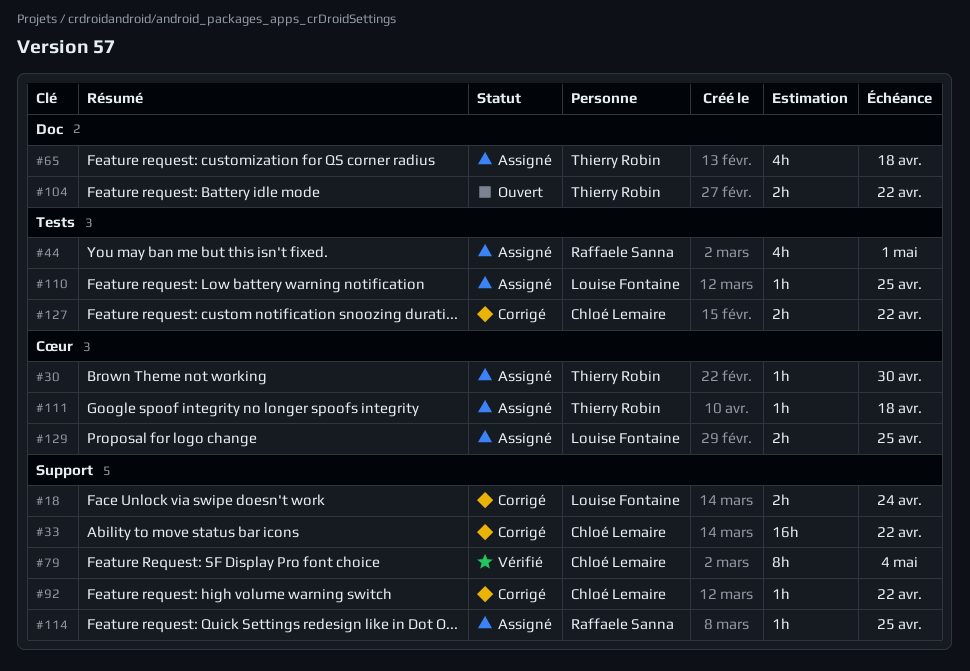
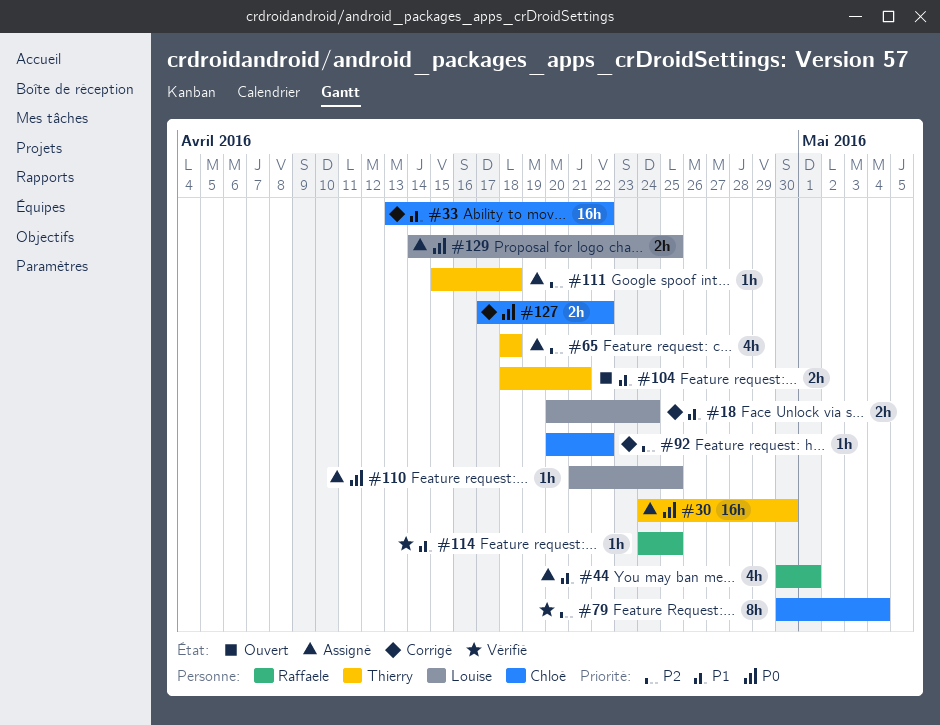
#30, estimate: 1h -> 16h
#104, due: Apr 22 -> Apr 21
#114, status: Assigné -> Vérifié

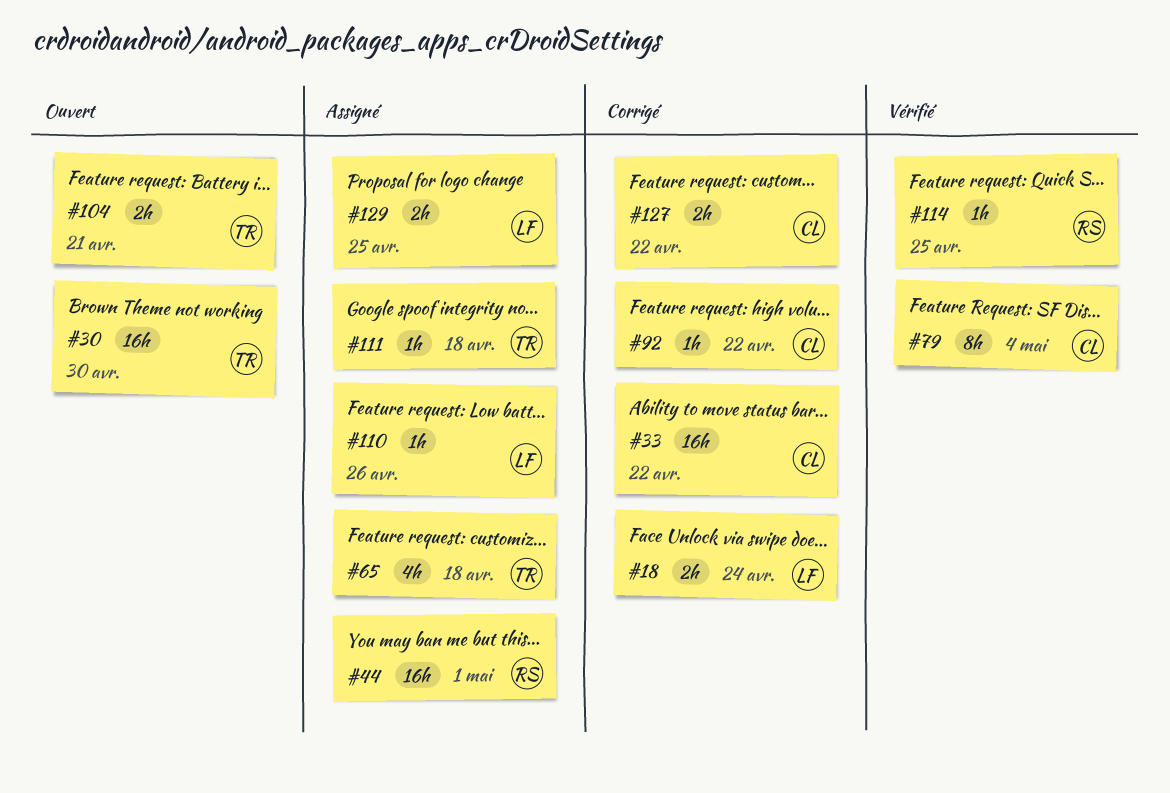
#30, status: Assigné -> Ouvert
#44, estimate: 4h -> 16h
#110, due: Apr 25 -> Apr 26

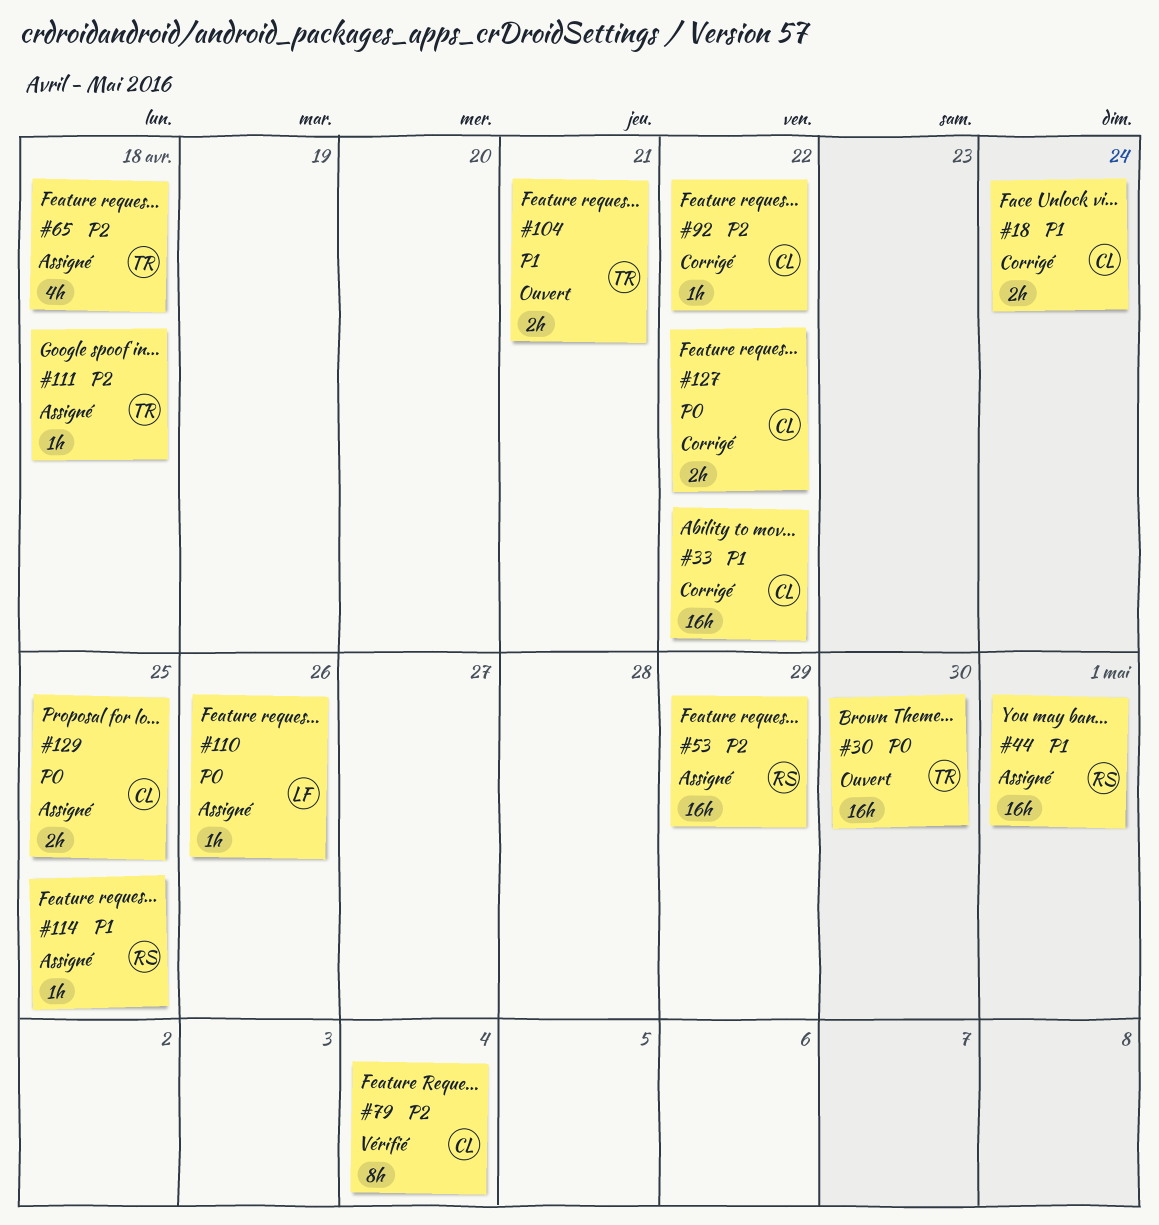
#18, owner: LF -> CL
#53: none -> present
#114, status: Vérifié -> Assigné
#129, owner: LF -> CL

